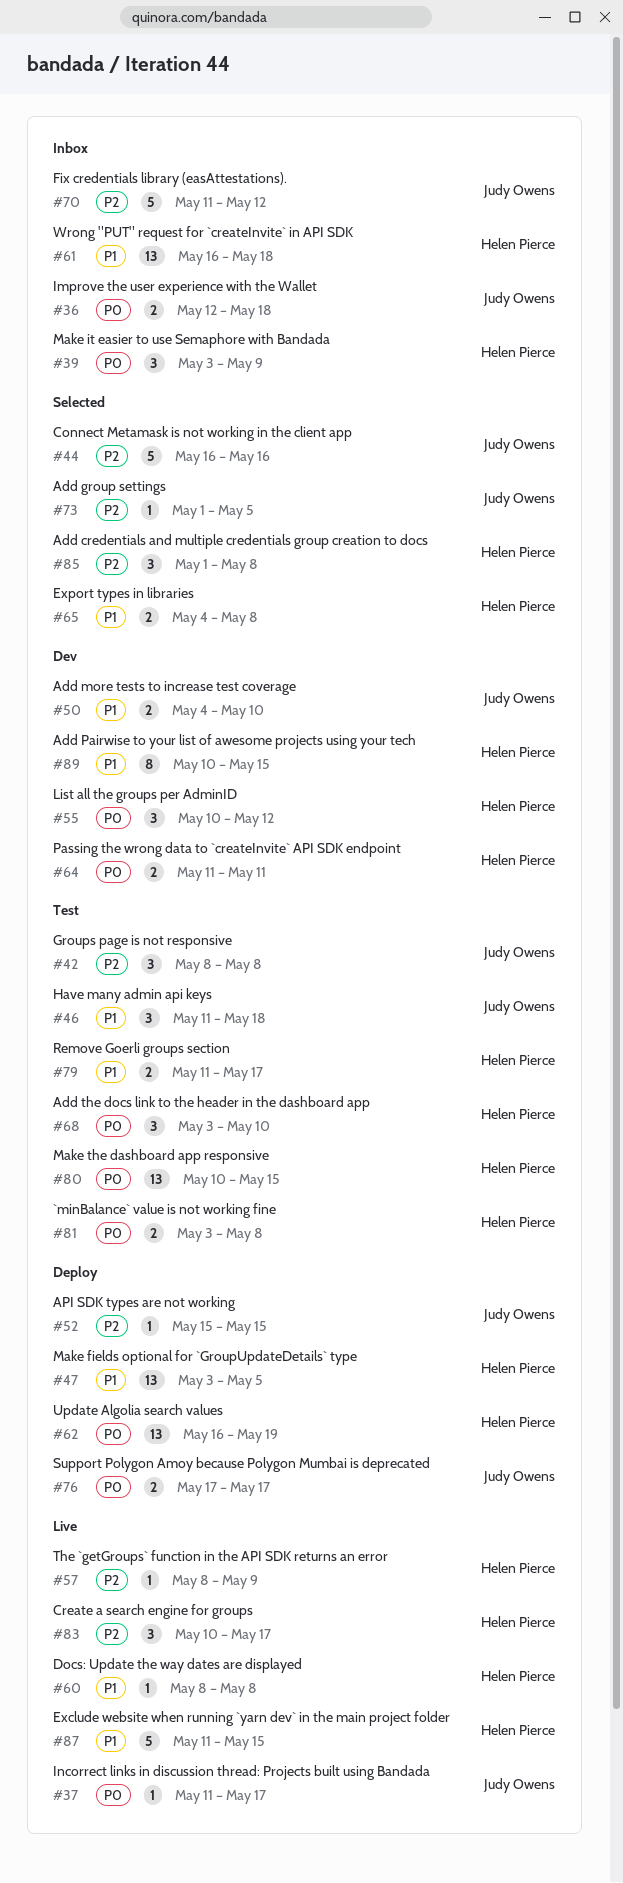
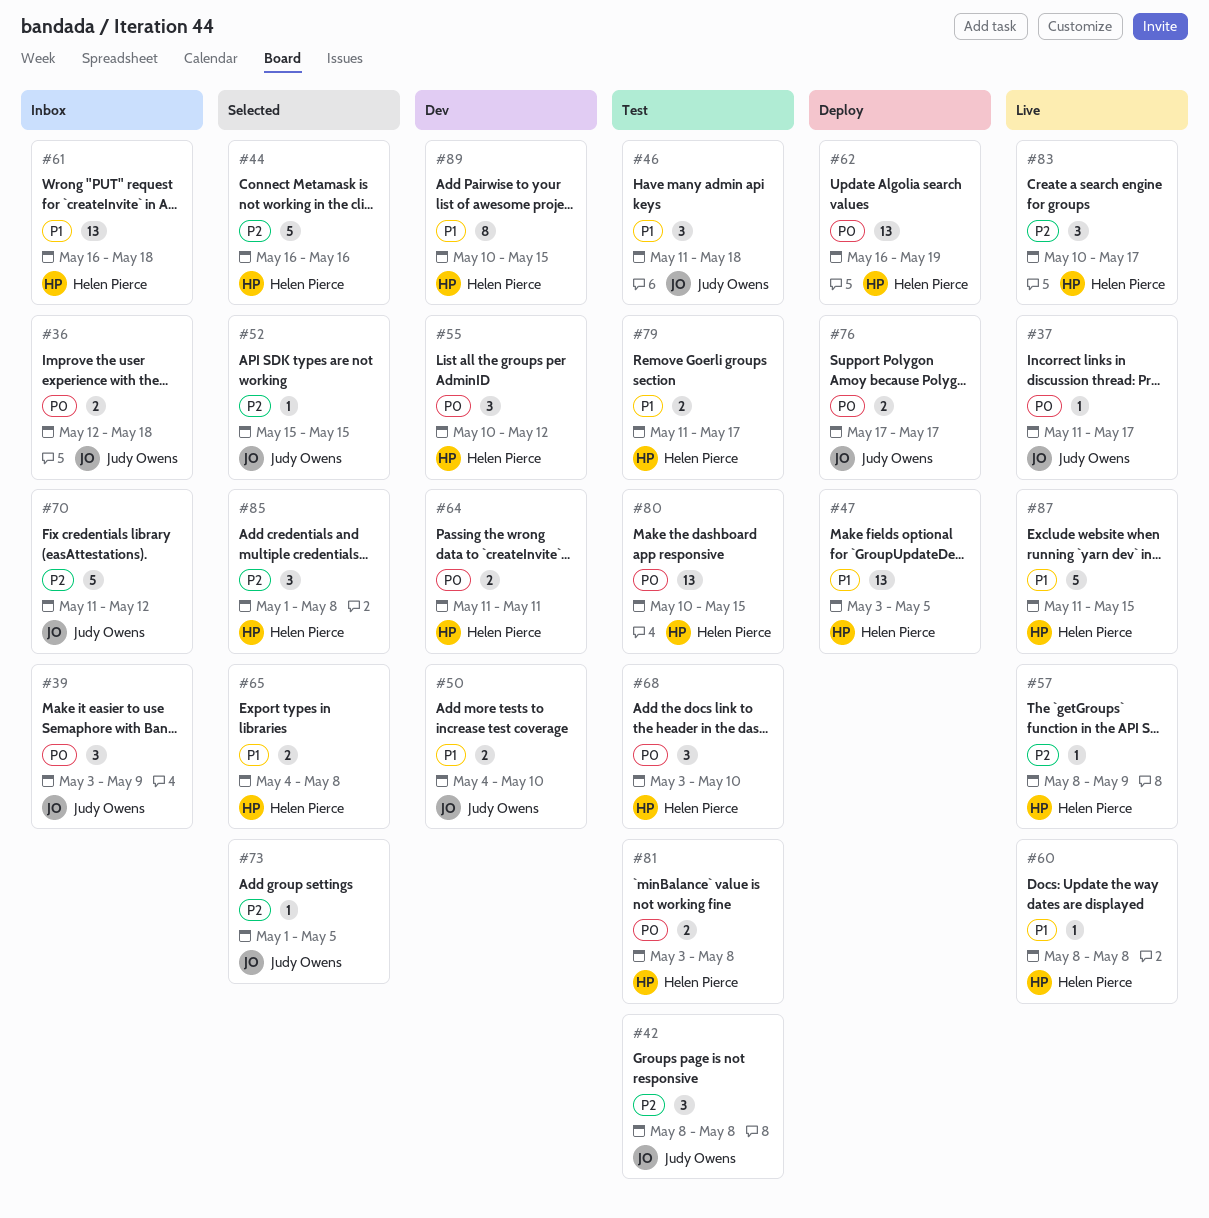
#39, owner: Helen Pierce -> Judy Owens
#44, owner: Judy Owens -> Helen Pierce
#52, status: Deploy -> Selected

